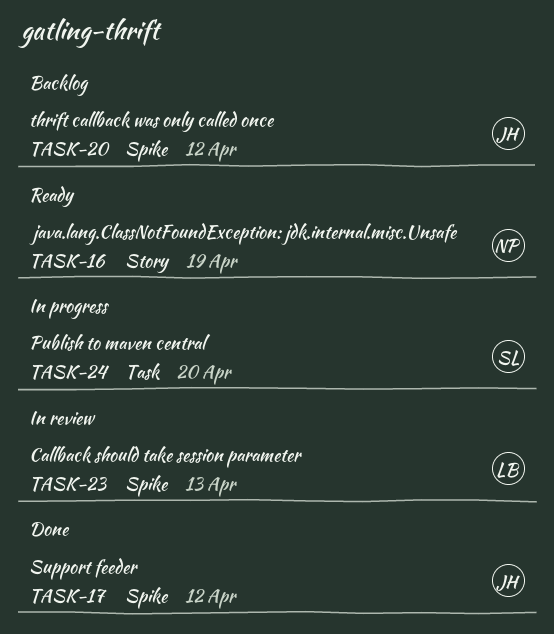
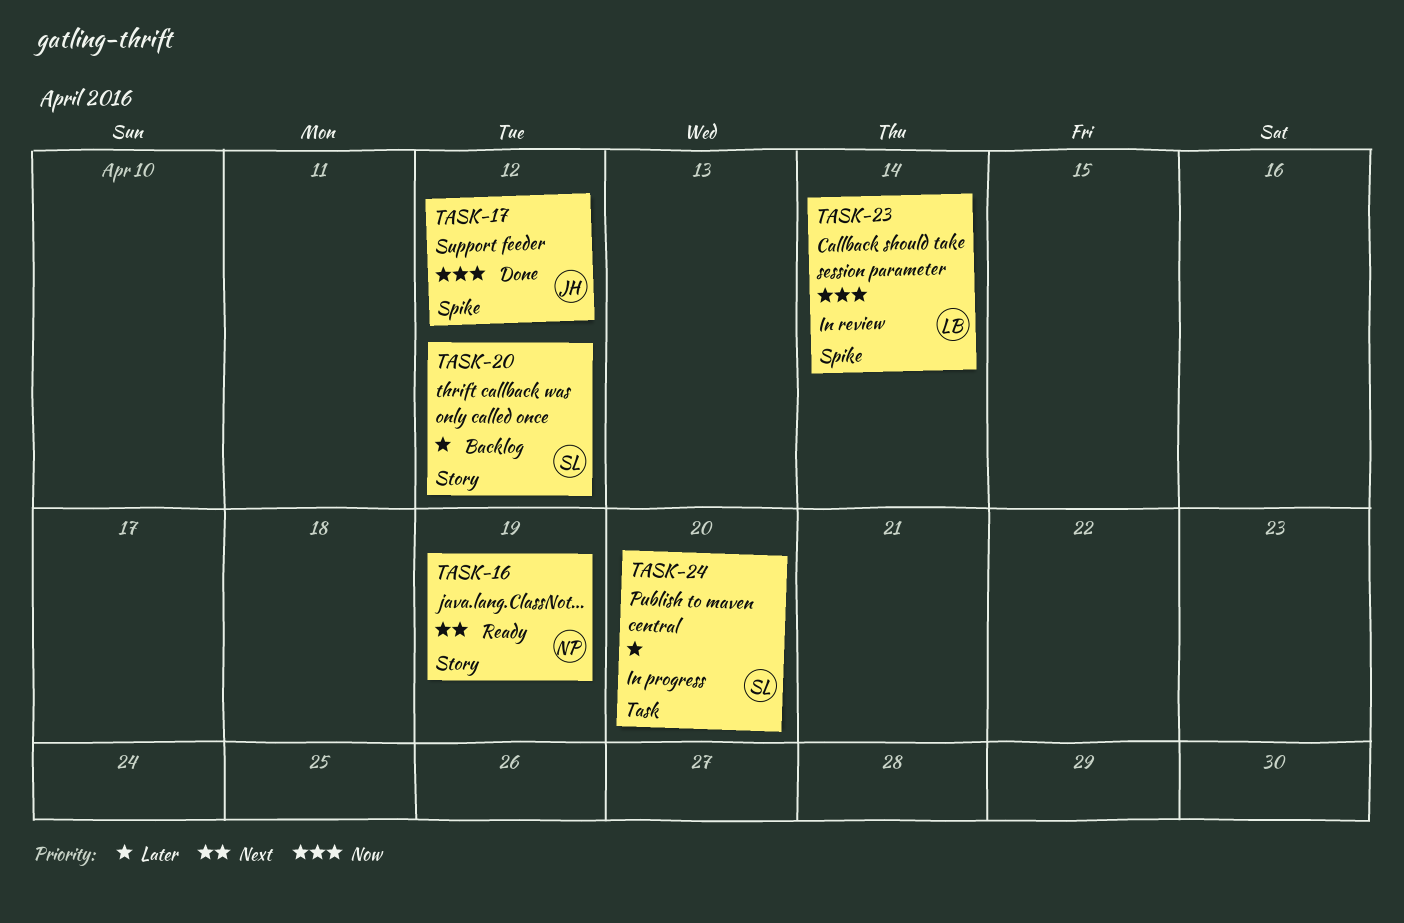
TASK-20, owner: JH -> SL
TASK-20, label: Spike -> Story
TASK-23, due: Apr 13 -> Apr 14

